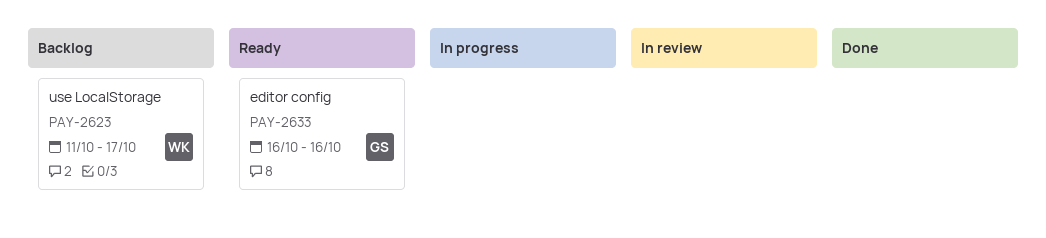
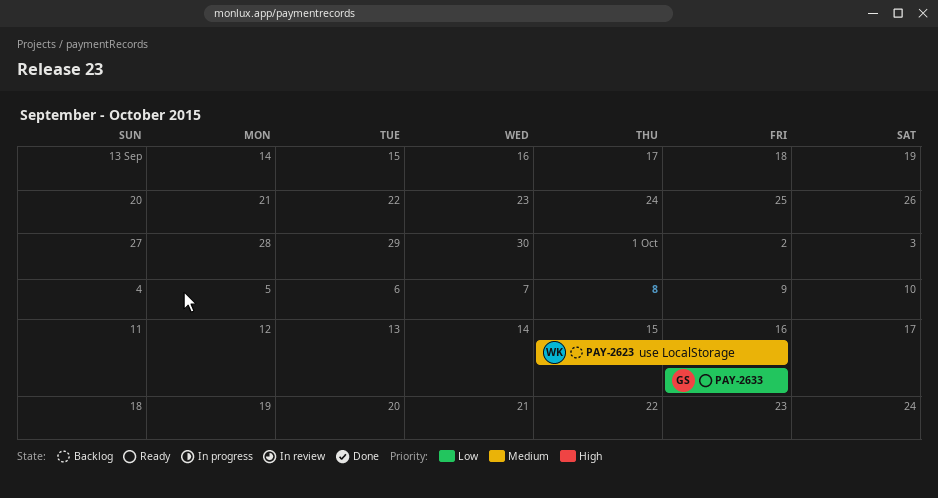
PAY-2623, start: Oct 11 -> Oct 15
PAY-2623, due: Oct 17 -> Oct 16

